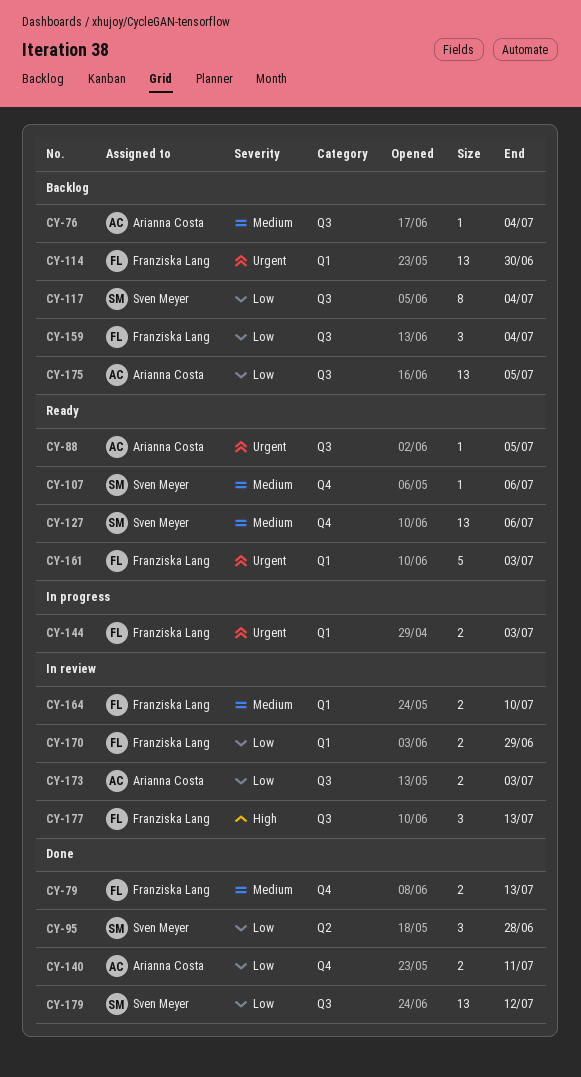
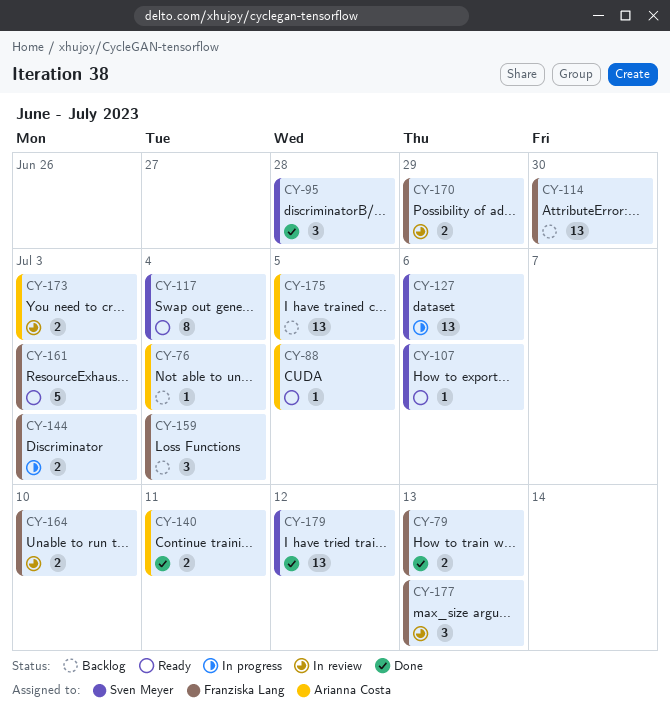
CY-117, status: Backlog -> Ready
CY-127, status: Ready -> In progress

